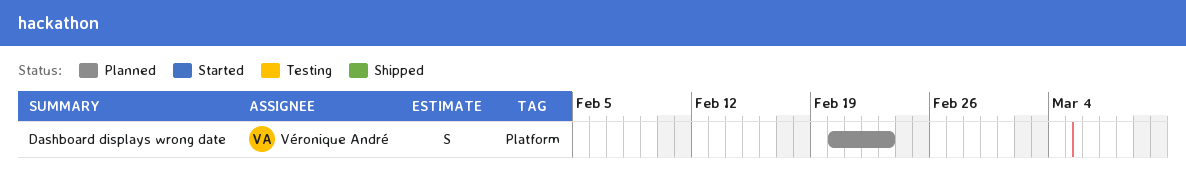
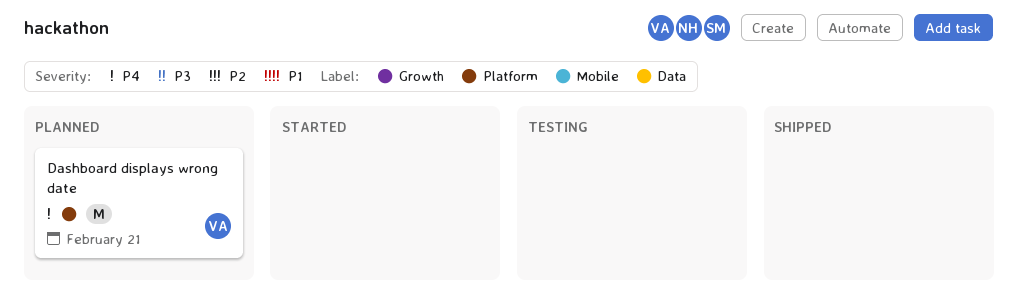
Dashboard displays wrong date, estimate: S -> M
Dashboard displays wrong date, due: Feb 23 -> Feb 21

